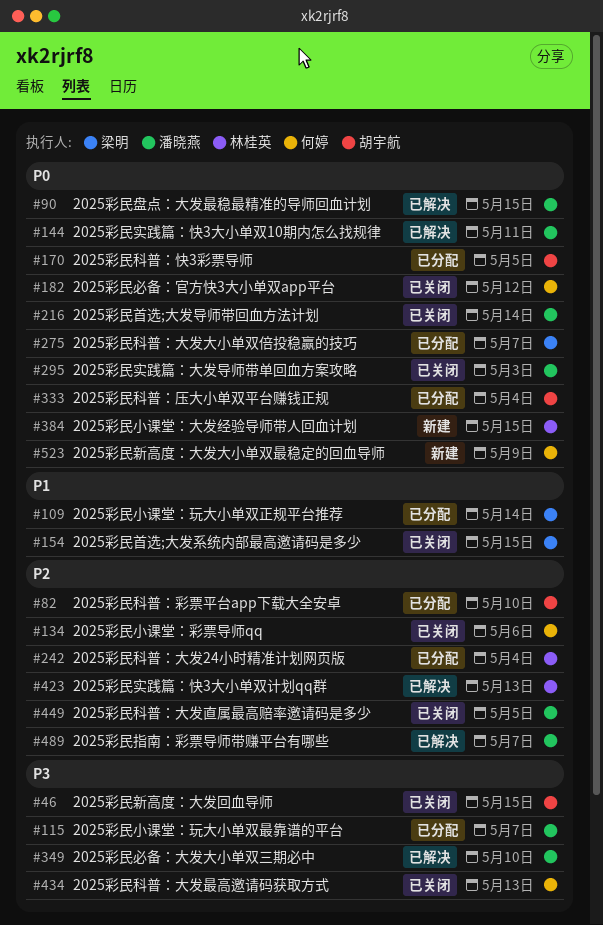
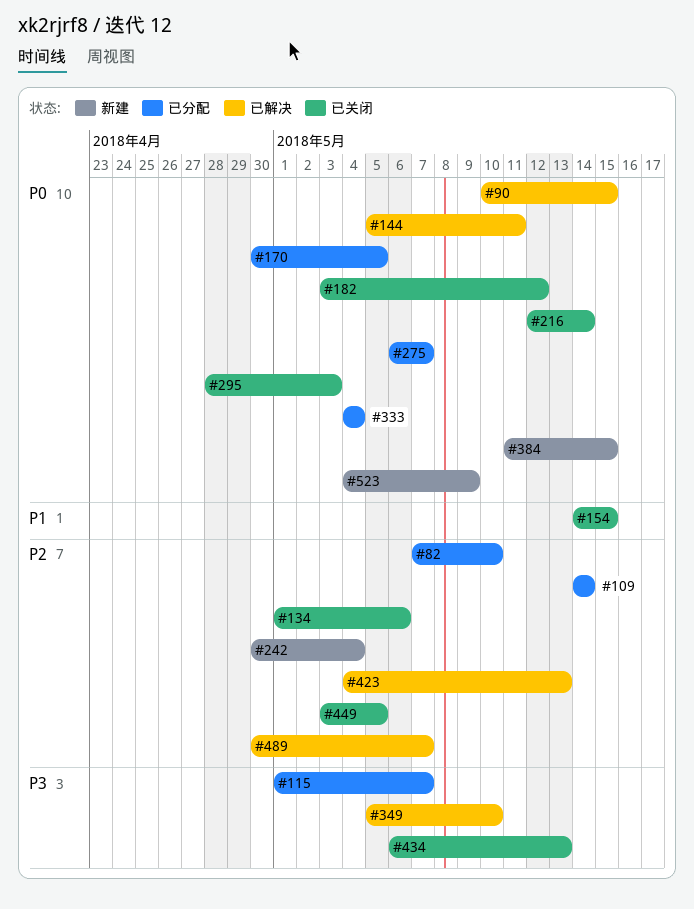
#46: present -> none
#109, priority: P1 -> P2
#242, status: 已分配 -> 新建

